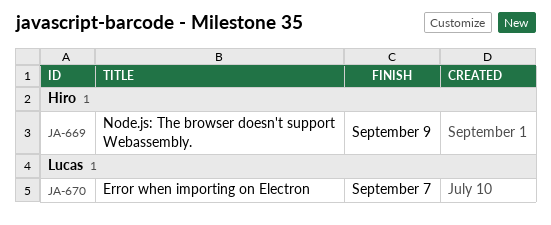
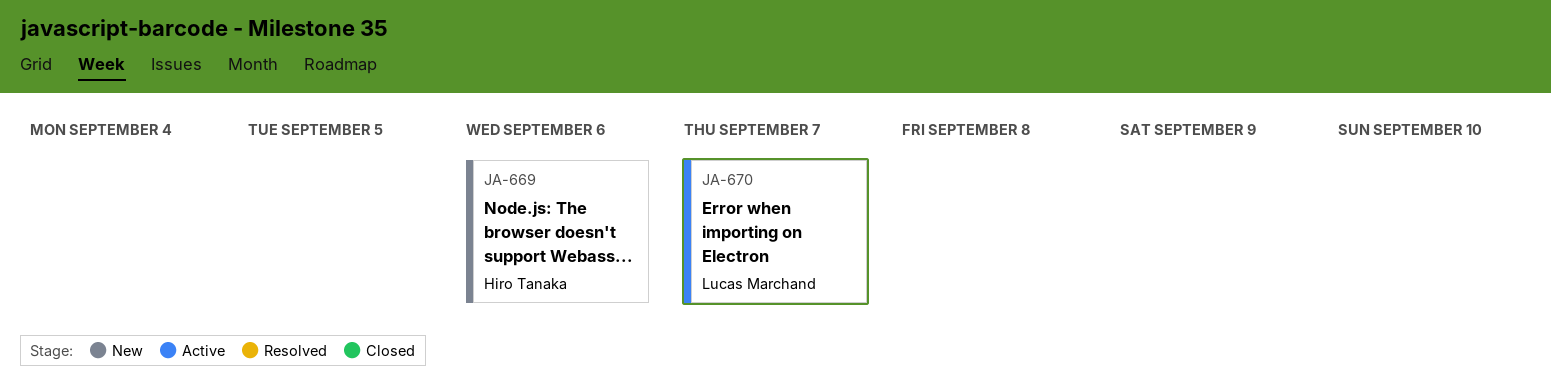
JA-669, due: Sep 9 -> Sep 6

